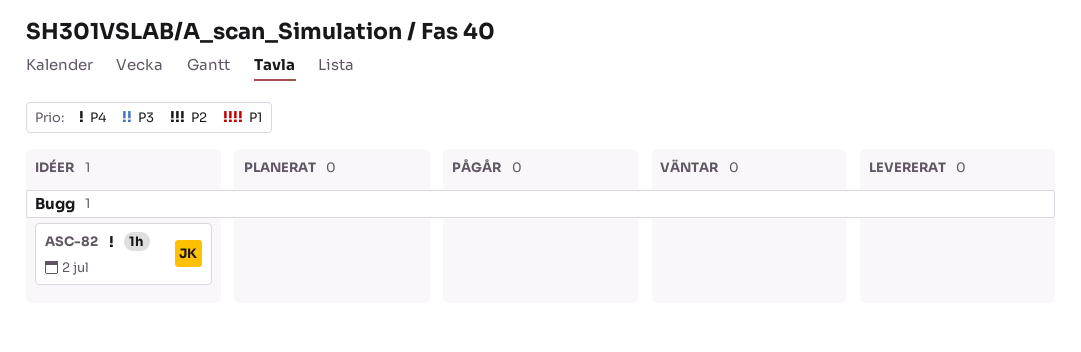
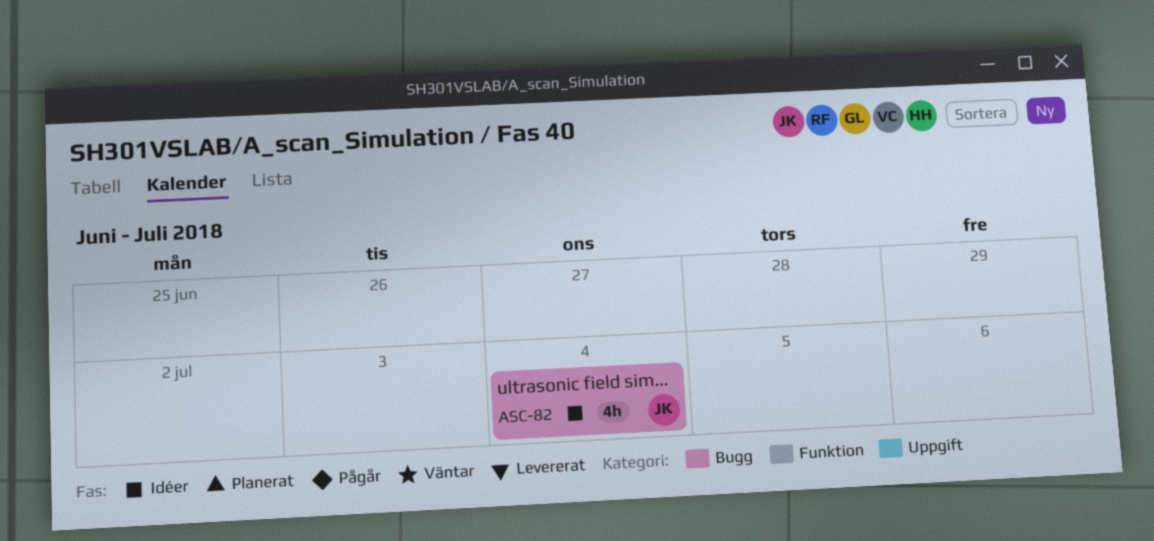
ASC-82, estimate: 1h -> 4h
ASC-82, due: Jul 2 -> Jul 4

